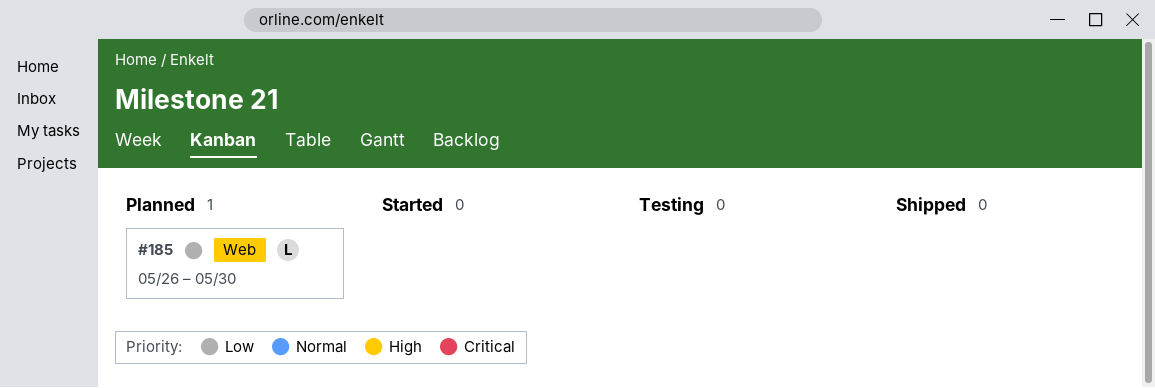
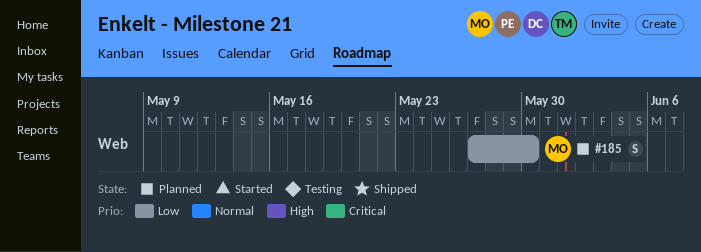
#185, estimate: L -> S
#185, start: May 26 -> May 27

